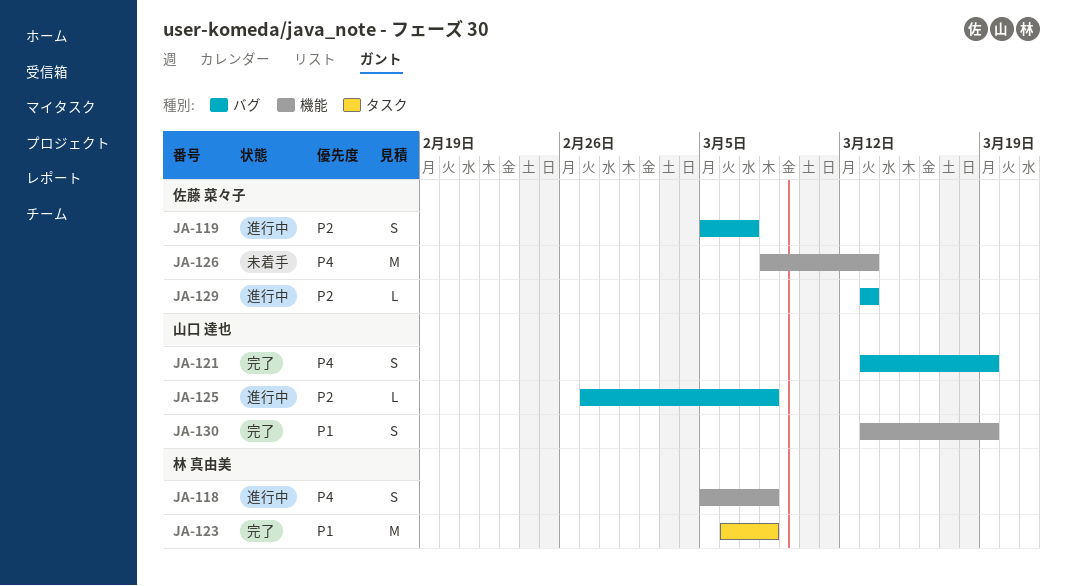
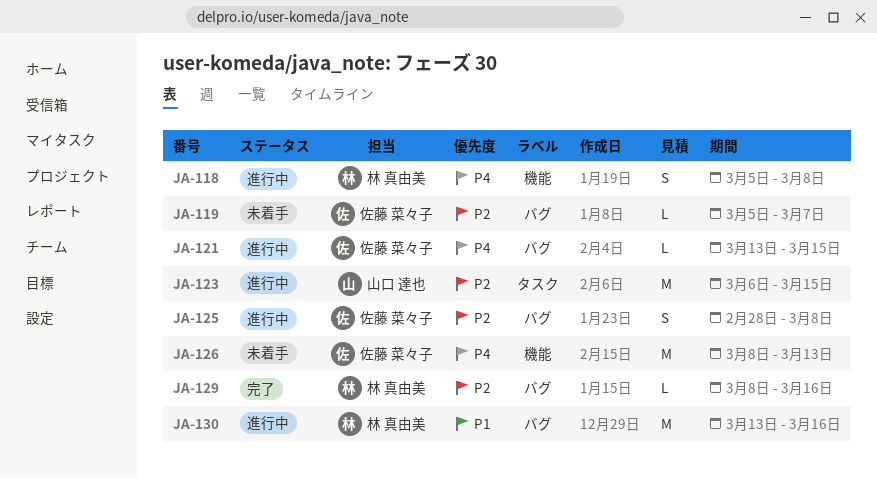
JA-119, status: 進行中 -> 未着手
JA-119, estimate: S -> L
JA-121, status: 完了 -> 進行中
JA-121, owner: 山口 達也 -> 佐藤 菜々子
JA-121, estimate: S -> L
JA-121, due: Mar 19 -> Mar 15
JA-123, status: 完了 -> 進行中
JA-123, owner: 林 真由美 -> 山口 達也
JA-123, priority: P1 -> P2
JA-123, due: Mar 8 -> Mar 15
JA-125, owner: 山口 達也 -> 佐藤 菜々子
JA-125, estimate: L -> S
JA-125, start: Feb 27 -> Feb 28
JA-129, status: 進行中 -> 完了
JA-129, owner: 佐藤 菜々子 -> 林 真由美
JA-129, start: Mar 13 -> Mar 8
JA-129, due: Mar 13 -> Mar 16
JA-130, status: 完了 -> 進行中
JA-130, owner: 山口 達也 -> 林 真由美
JA-130, label: 機能 -> バグ
JA-130, estimate: S -> M
JA-130, due: Mar 19 -> Mar 16

